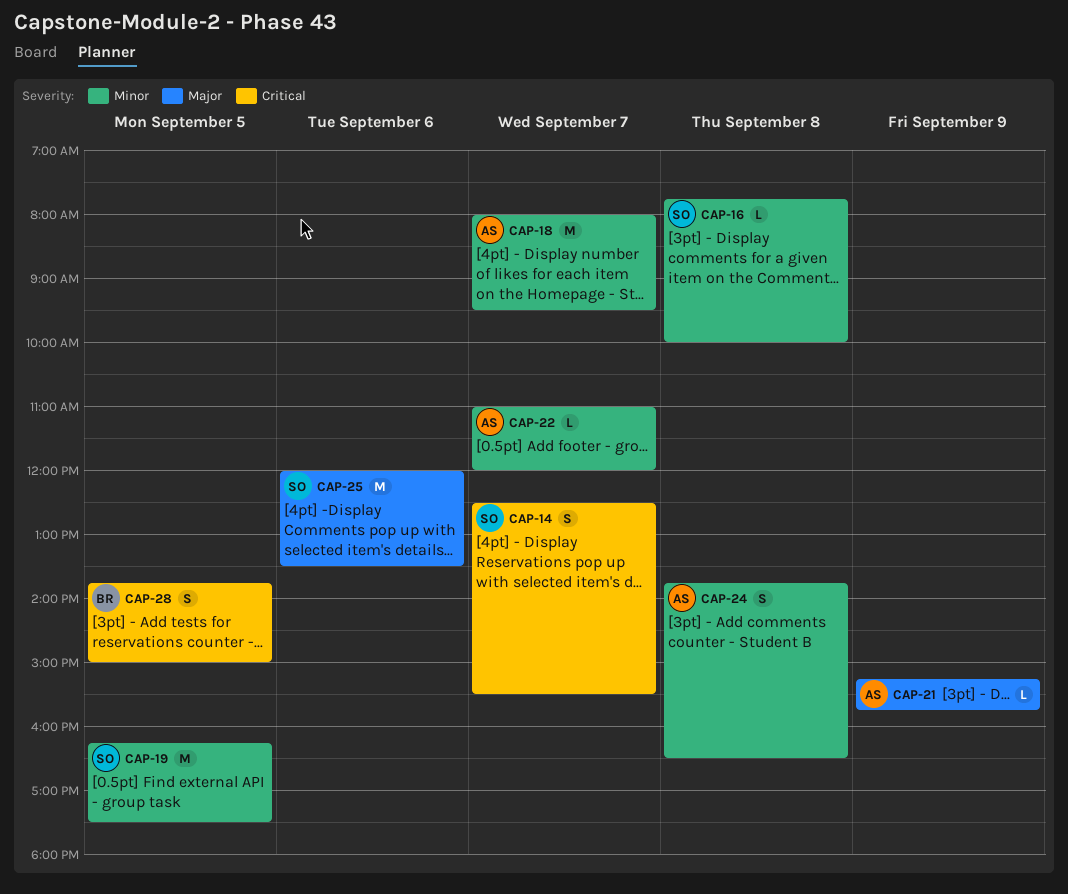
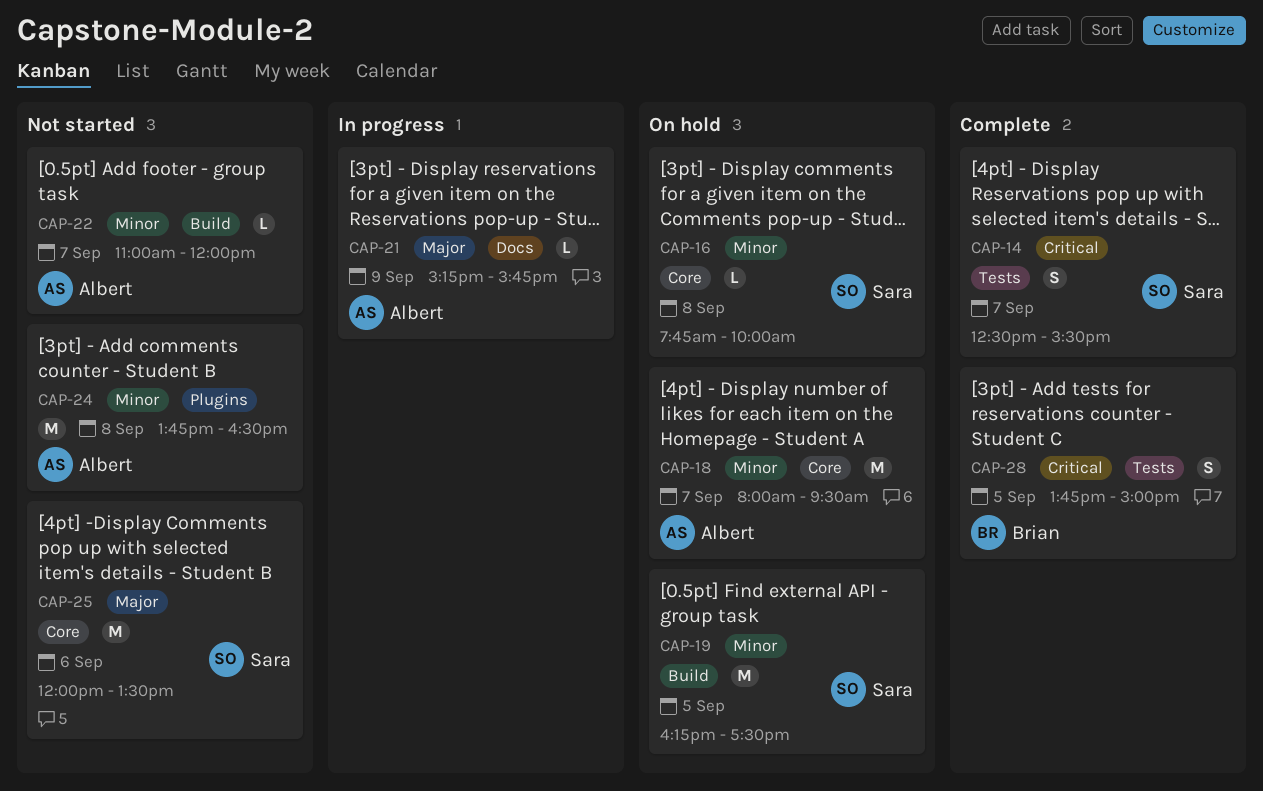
CAP-24, estimate: S -> M

